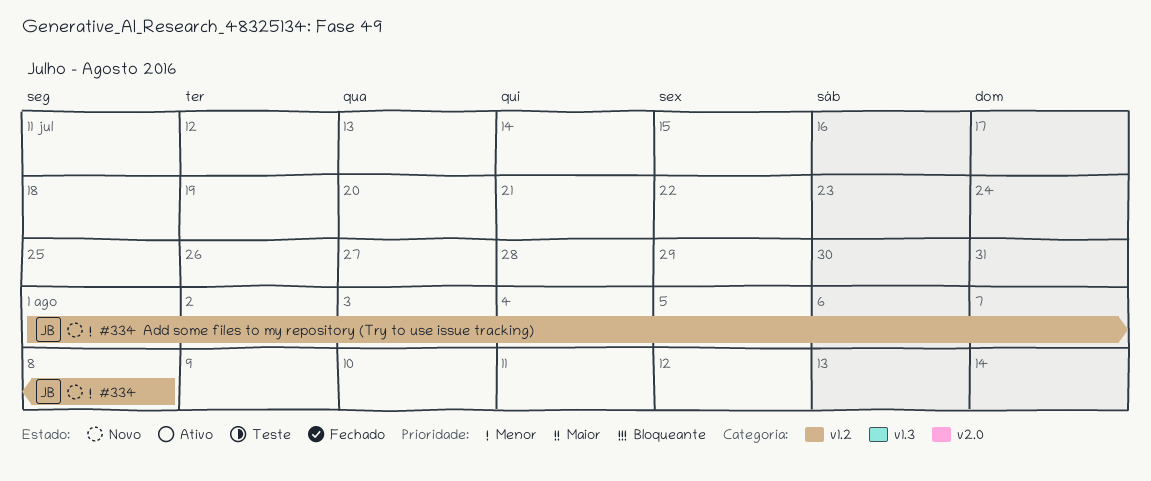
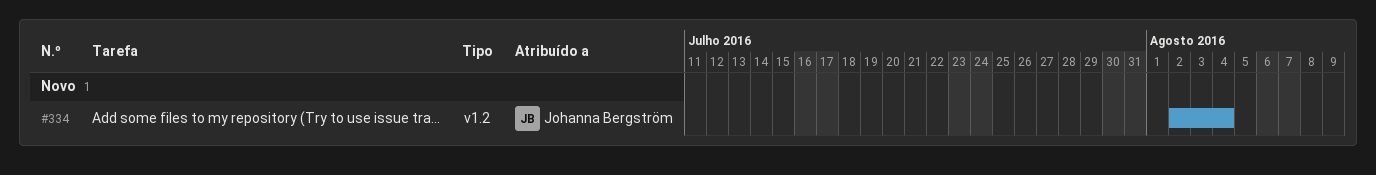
#334, start: Aug 1 -> Aug 2
#334, due: Aug 8 -> Aug 4

